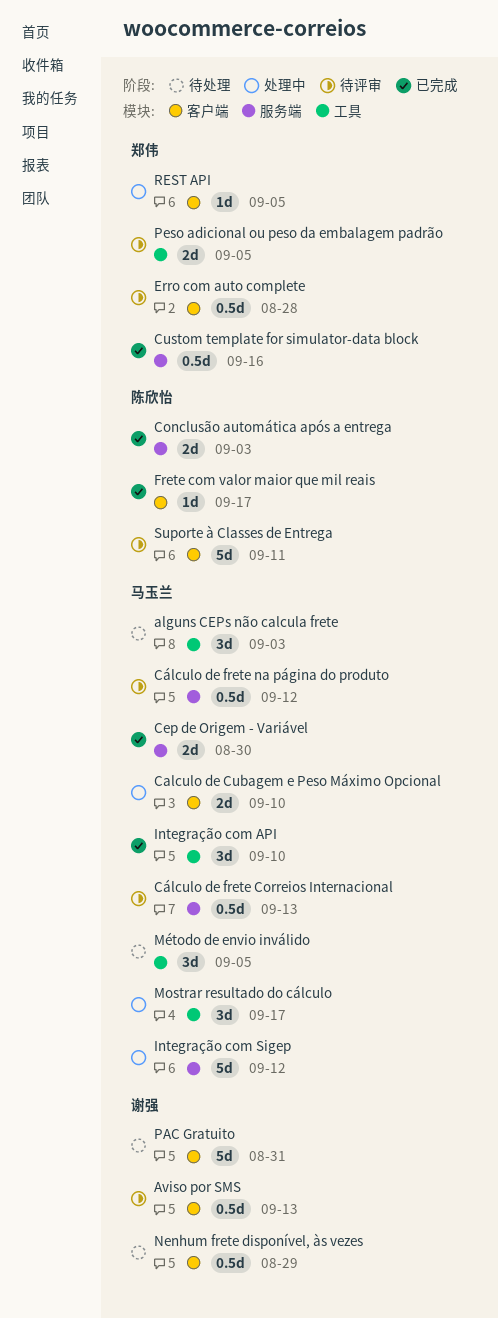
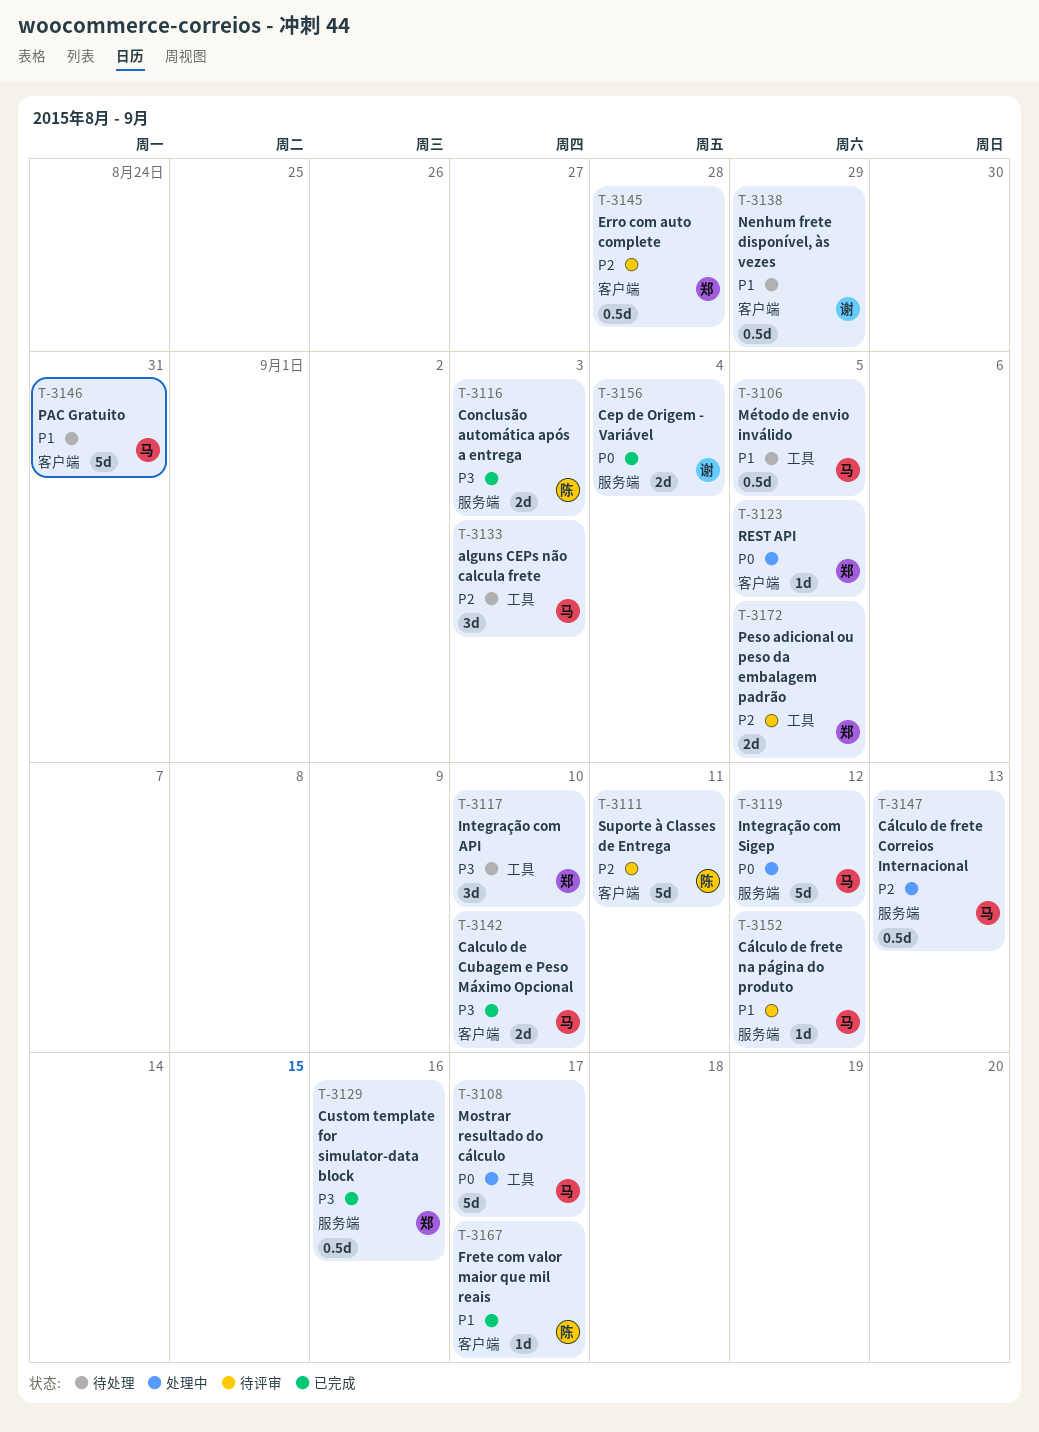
Aviso por SMS: present -> none
Calculo de Cubagem e Peso Máximo Opcional, status: 处理中 -> 已完成
Cep de Origem - Variável, owner: 马玉兰 -> 谢强
Cep de Origem - Variável, due: Aug 30 -> Sep 4
Cálculo de frete Correios Internacional, status: 待评审 -> 处理中
Cálculo de frete na página do produto, estimate: 0.5d -> 1d
Integração com API, status: 已完成 -> 待处理
Integração com API, owner: 马玉兰 -> 郑伟
Mostrar resultado do cálculo, estimate: 3d -> 5d
Método de envio inválido, estimate: 3d -> 0.5d
PAC Gratuito, owner: 谢强 -> 马玉兰

